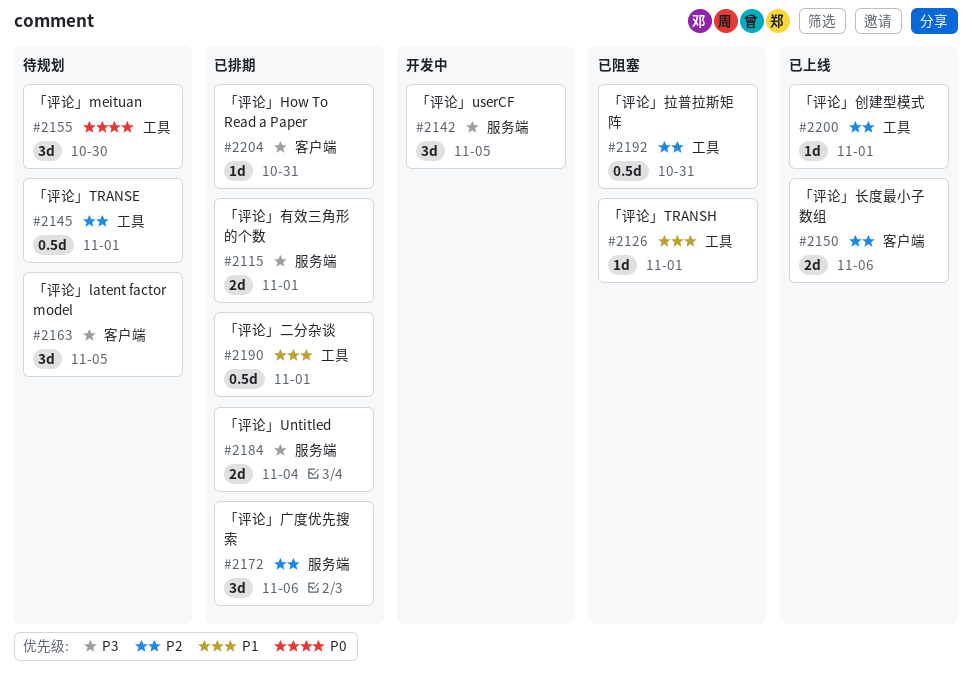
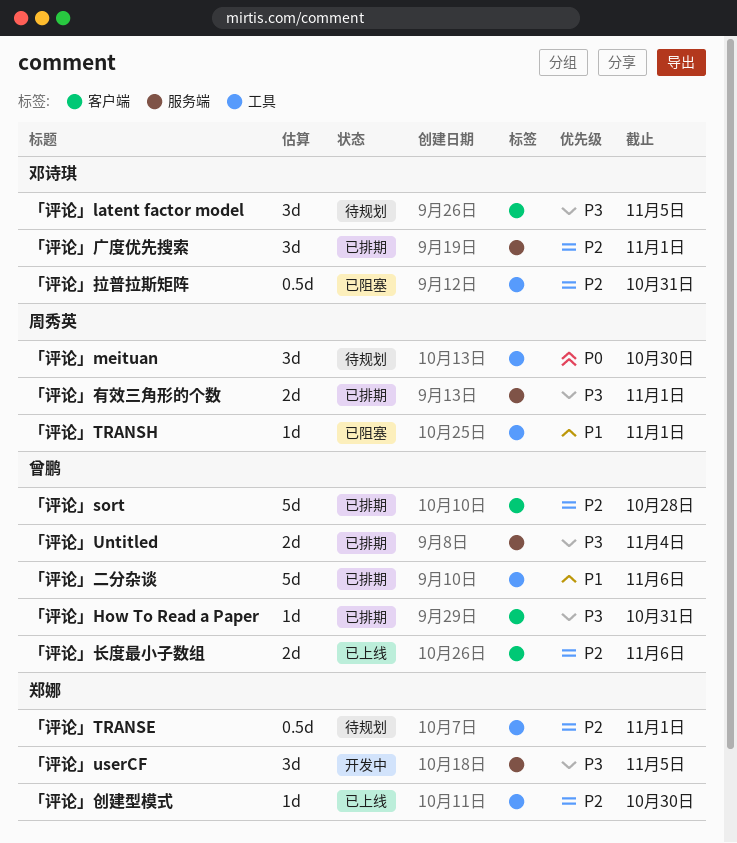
「评论」sort: none -> present
「评论」二分杂谈, estimate: 0.5d -> 5d
「评论」二分杂谈, due: Nov 1 -> Nov 6
「评论」创建型模式, due: Nov 1 -> Oct 30
「评论」广度优先搜索, due: Nov 6 -> Nov 1

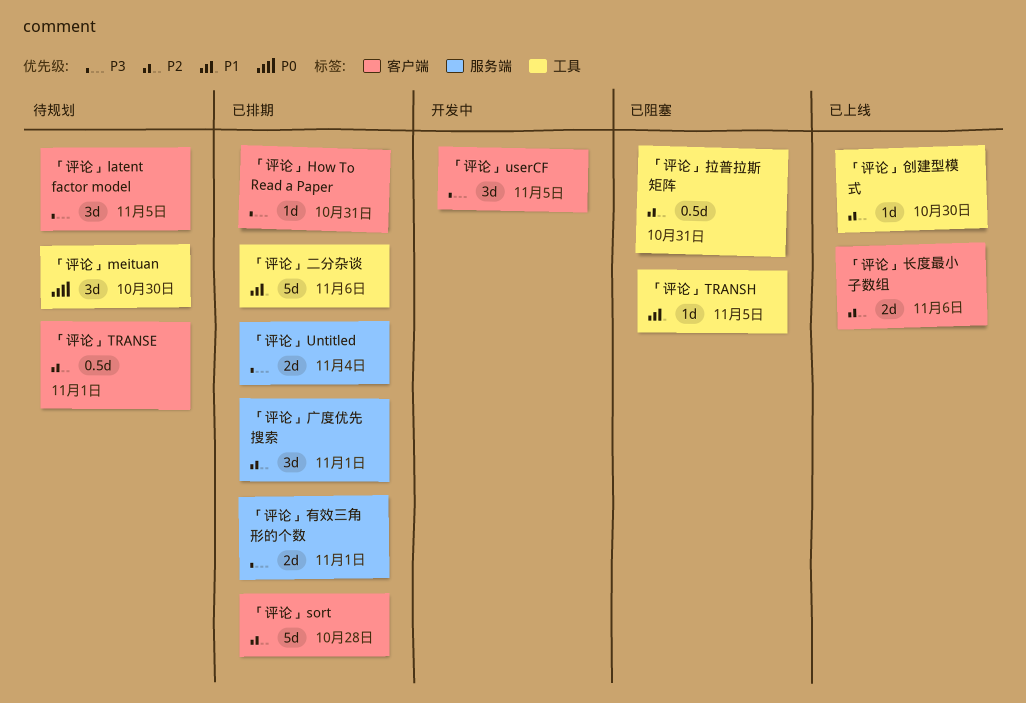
「评论」TRANSE, label: 工具 -> 客户端
「评论」TRANSH, due: Nov 1 -> Nov 5
「评论」userCF, label: 服务端 -> 客户端

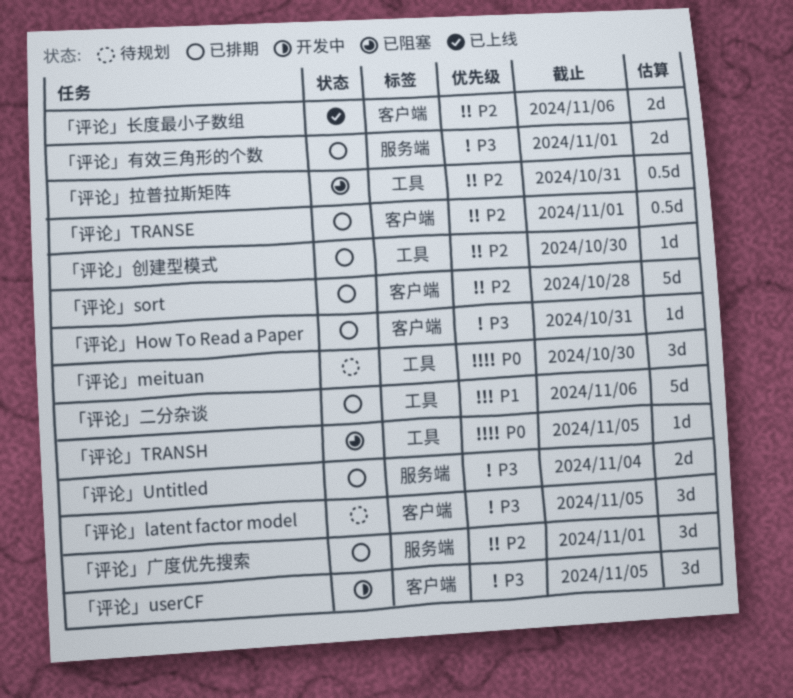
「评论」TRANSE, status: 待规划 -> 已排期
「评论」TRANSH, priority: P1 -> P0
「评论」创建型模式, status: 已上线 -> 已排期

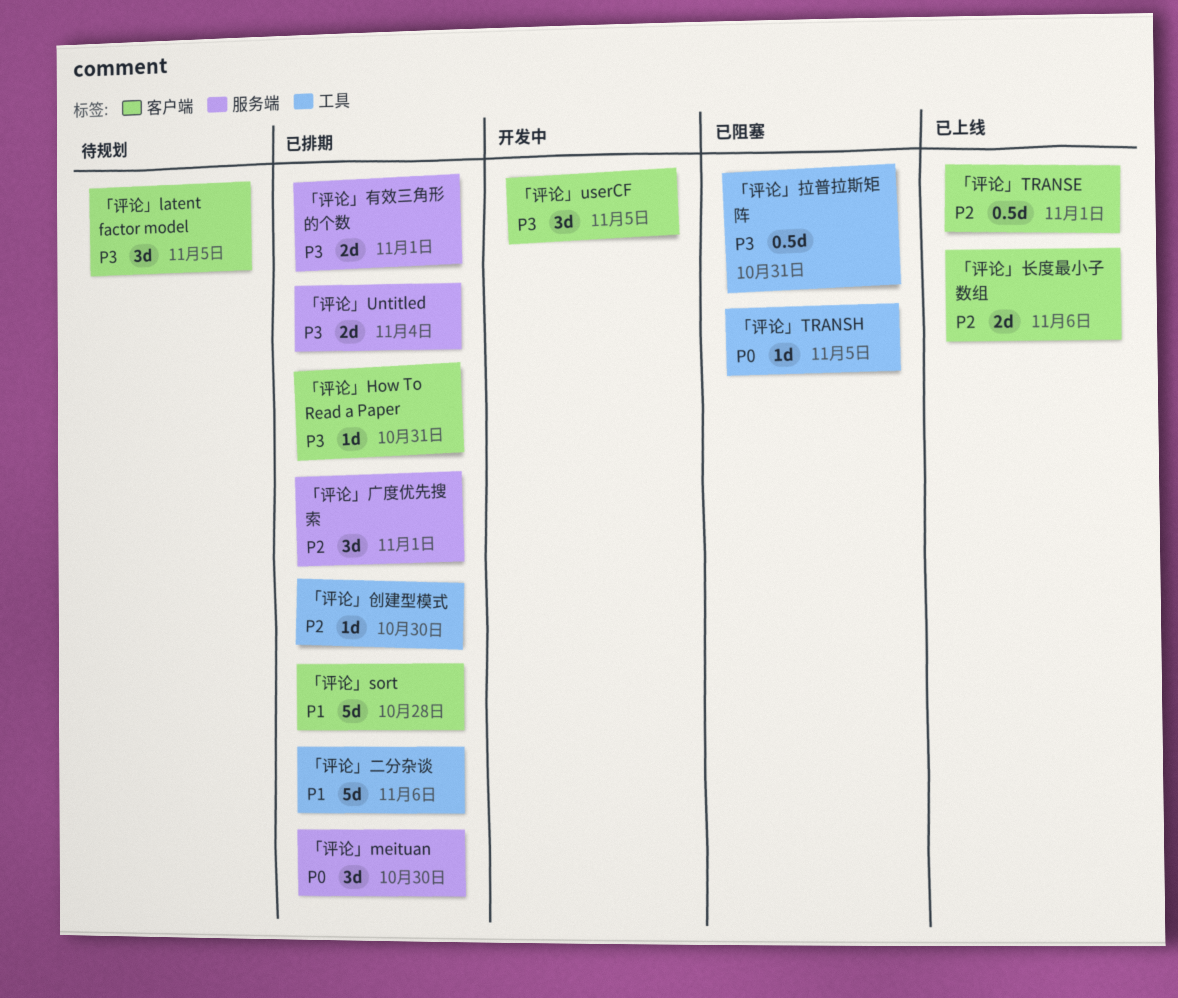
「评论」meituan, status: 待规划 -> 已排期
「评论」meituan, label: 工具 -> 服务端
「评论」sort, priority: P2 -> P1
「评论」TRANSE, status: 已排期 -> 已上线
「评论」拉普拉斯矩阵, priority: P2 -> P3

